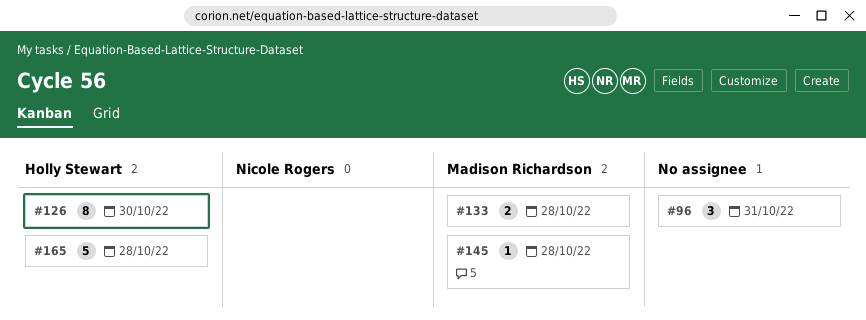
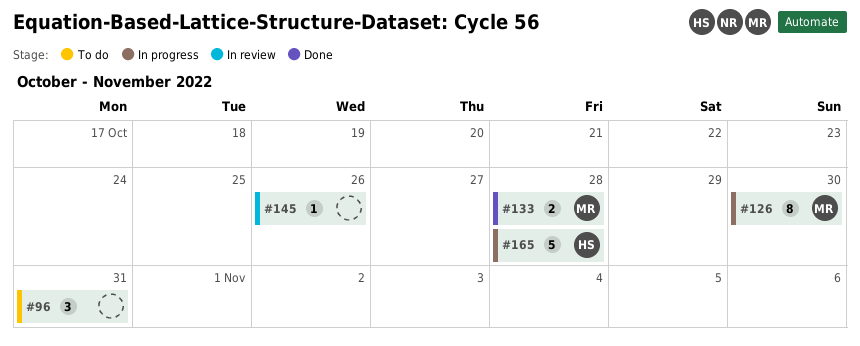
#126, owner: Holly Stewart -> Madison Richardson
#145, owner: Madison Richardson -> none
#145, due: Oct 28 -> Oct 26

